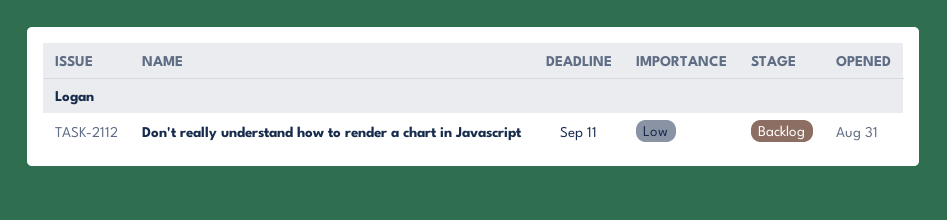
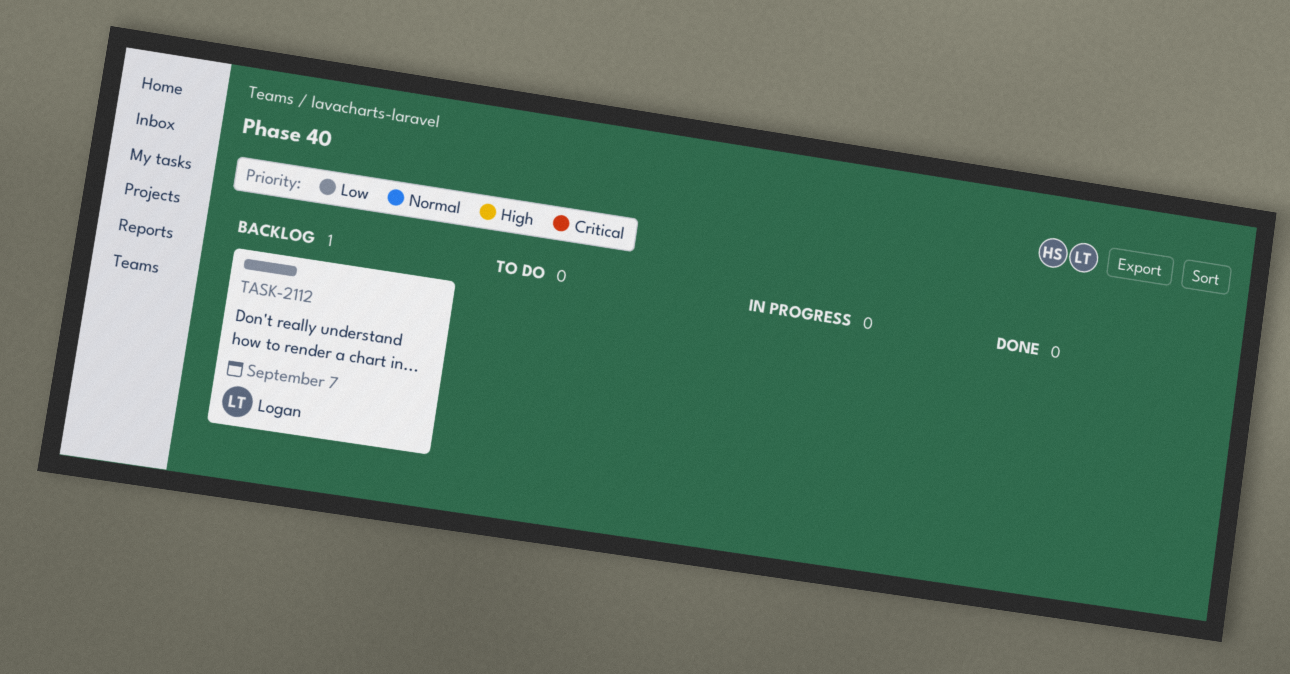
TASK-2112, due: Sep 11 -> Sep 7

